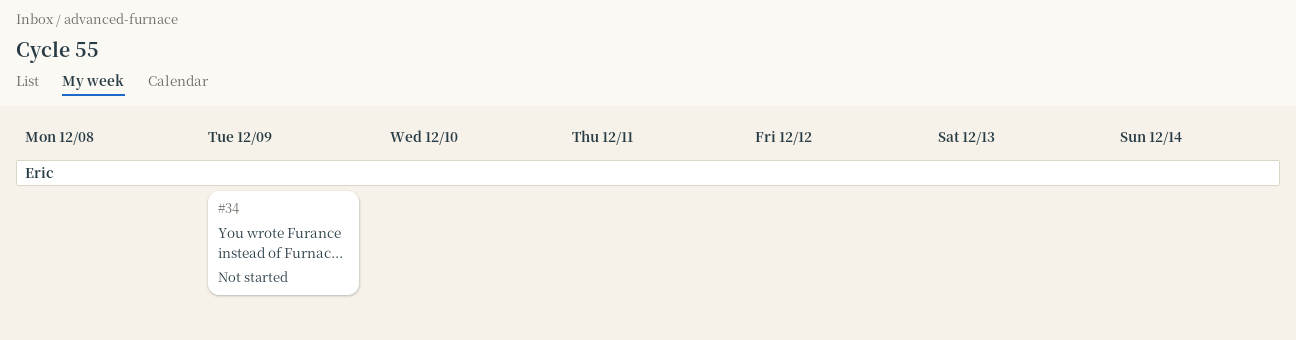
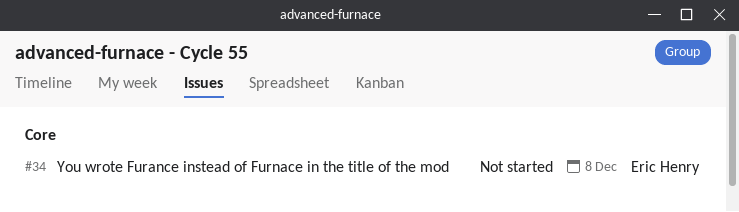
#34, due: Dec 9 -> Dec 8

